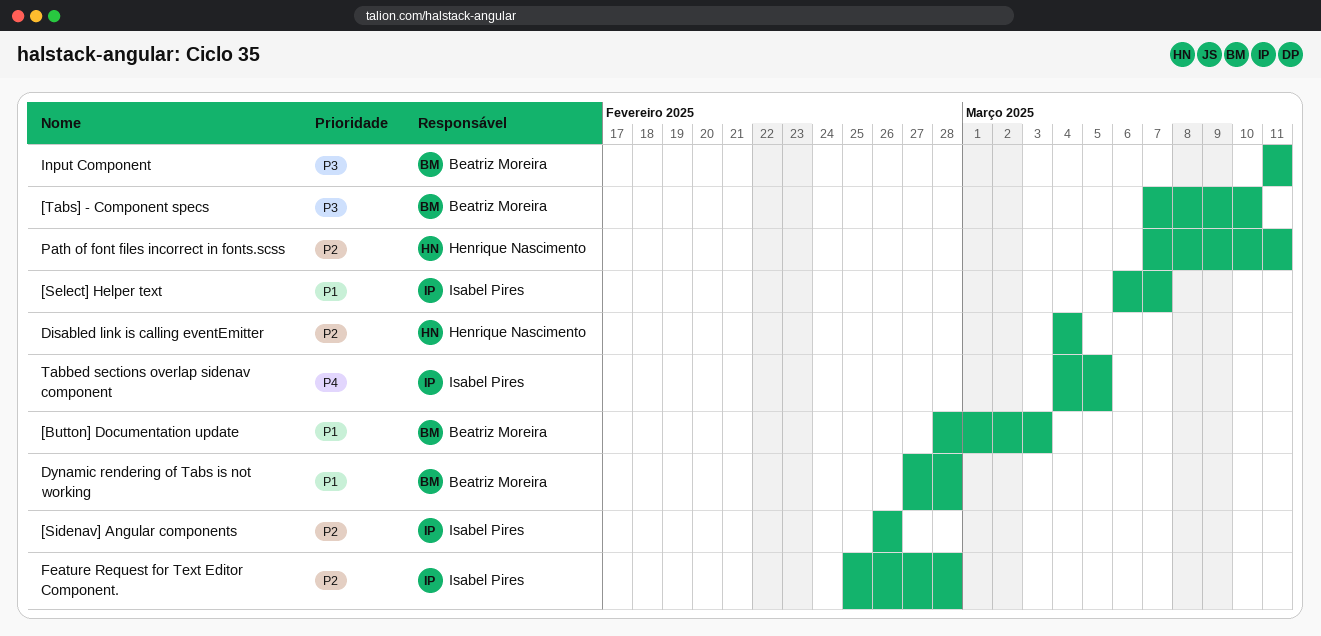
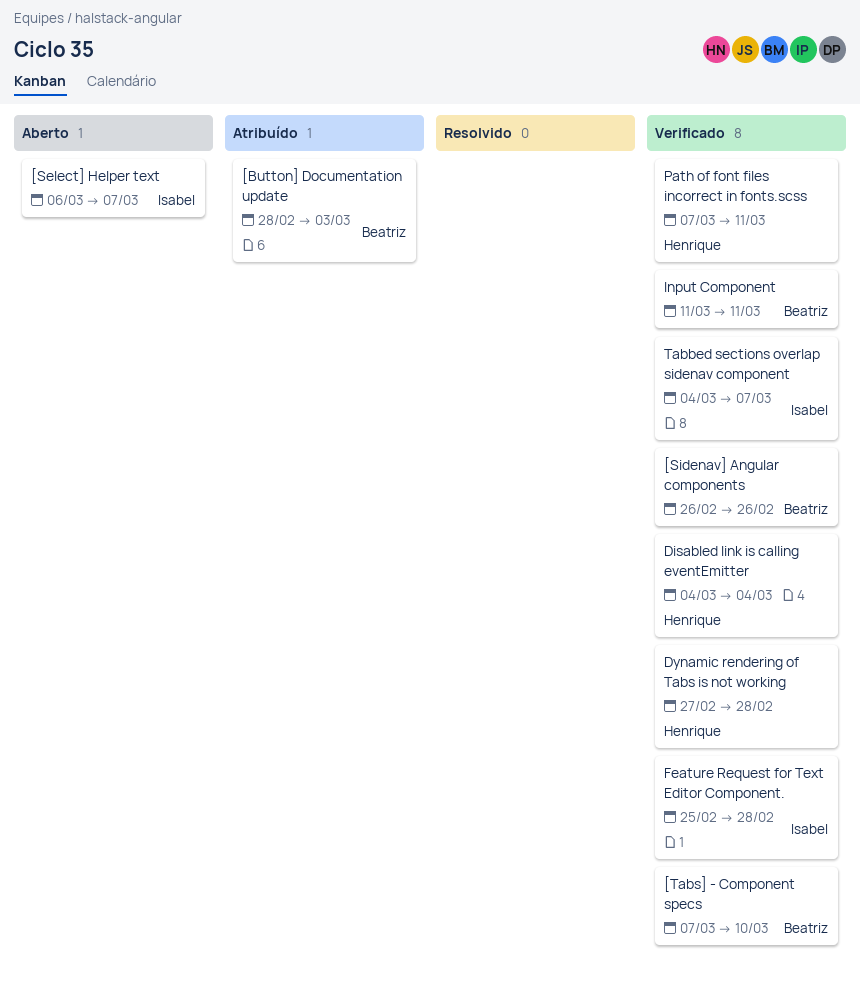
[Sidenav] Angular components, owner: Isabel Pires -> Beatriz Moreira
Dynamic rendering of Tabs is not working, owner: Beatriz Moreira -> Henrique Nascimento
Tabbed sections overlap sidenav component, due: Mar 5 -> Mar 7

